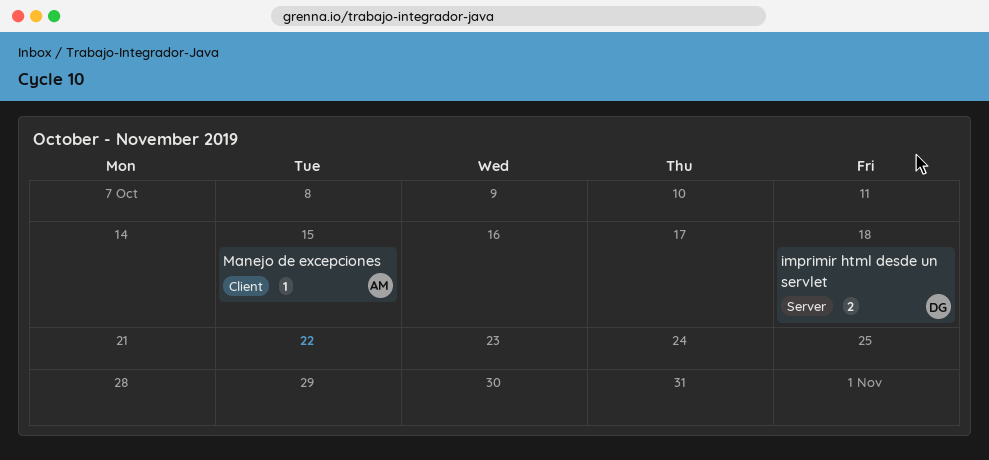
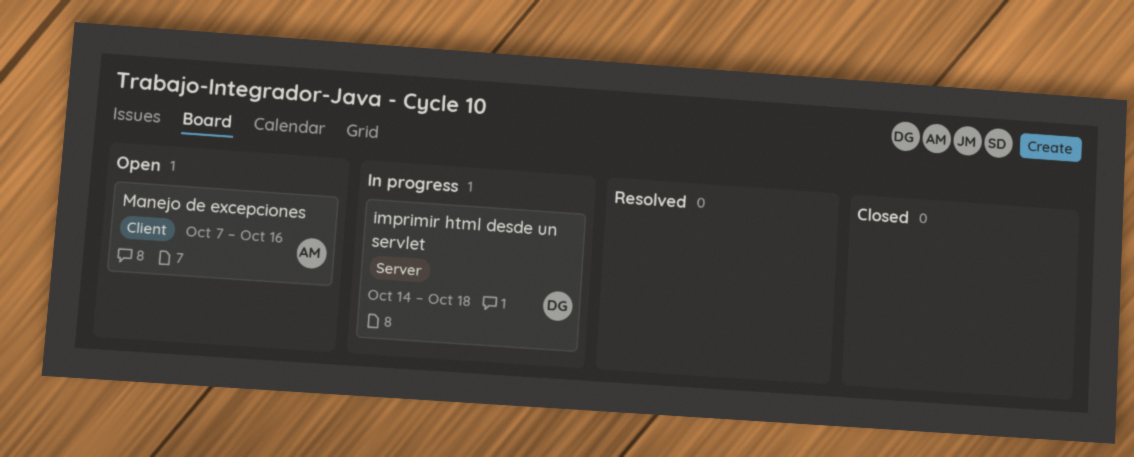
Manejo de excepciones, due: Oct 15 -> Oct 16

